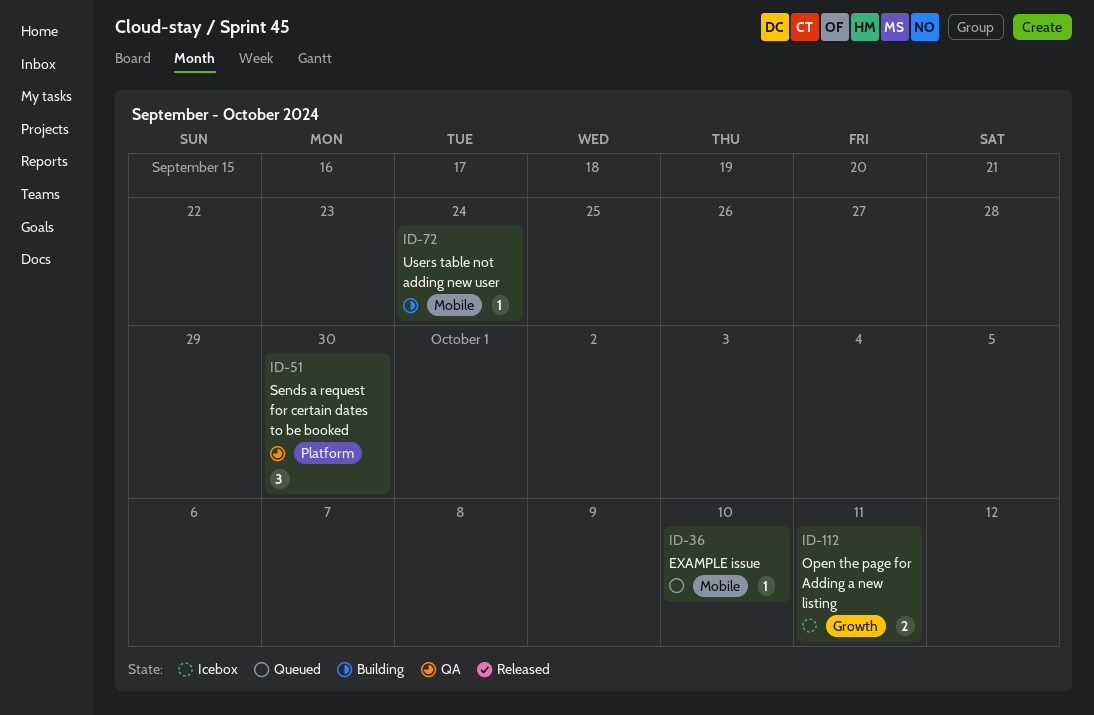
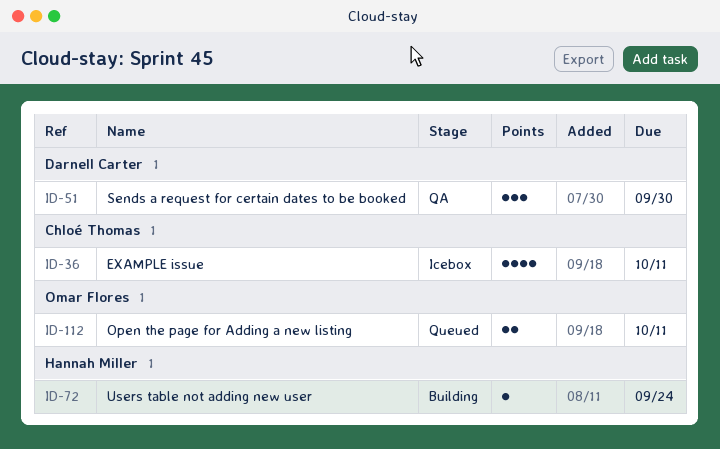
ID-36, status: Queued -> Icebox
ID-36, estimate: 1 -> 4
ID-36, due: Oct 10 -> Oct 11
ID-112, status: Icebox -> Queued

